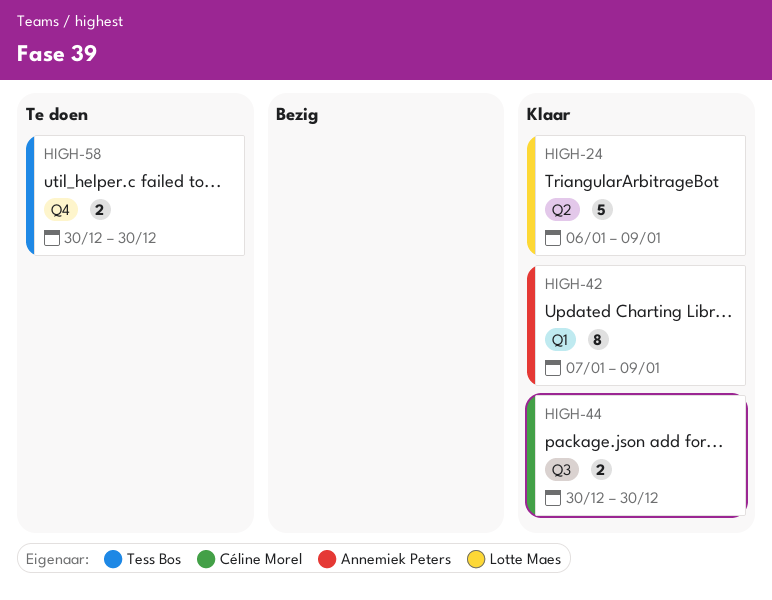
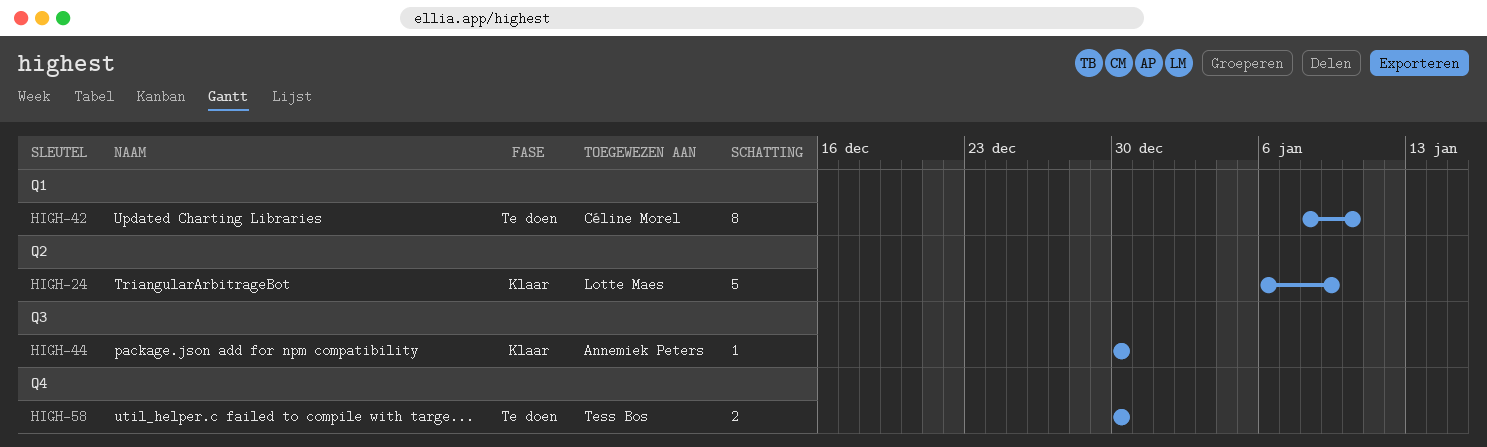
HIGH-42, status: Klaar -> Te doen
HIGH-42, owner: Annemiek Peters -> Céline Morel
HIGH-42, start: Jan 7 -> Jan 8
HIGH-42, due: Jan 9 -> Jan 10
HIGH-44, owner: Céline Morel -> Annemiek Peters
HIGH-44, estimate: 2 -> 1

